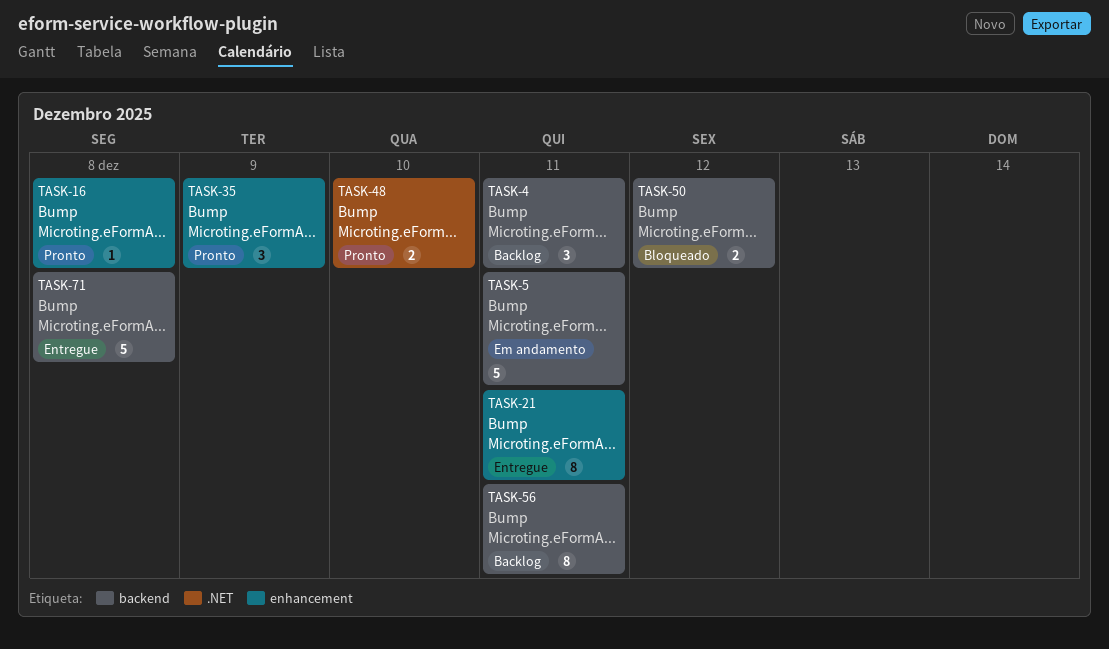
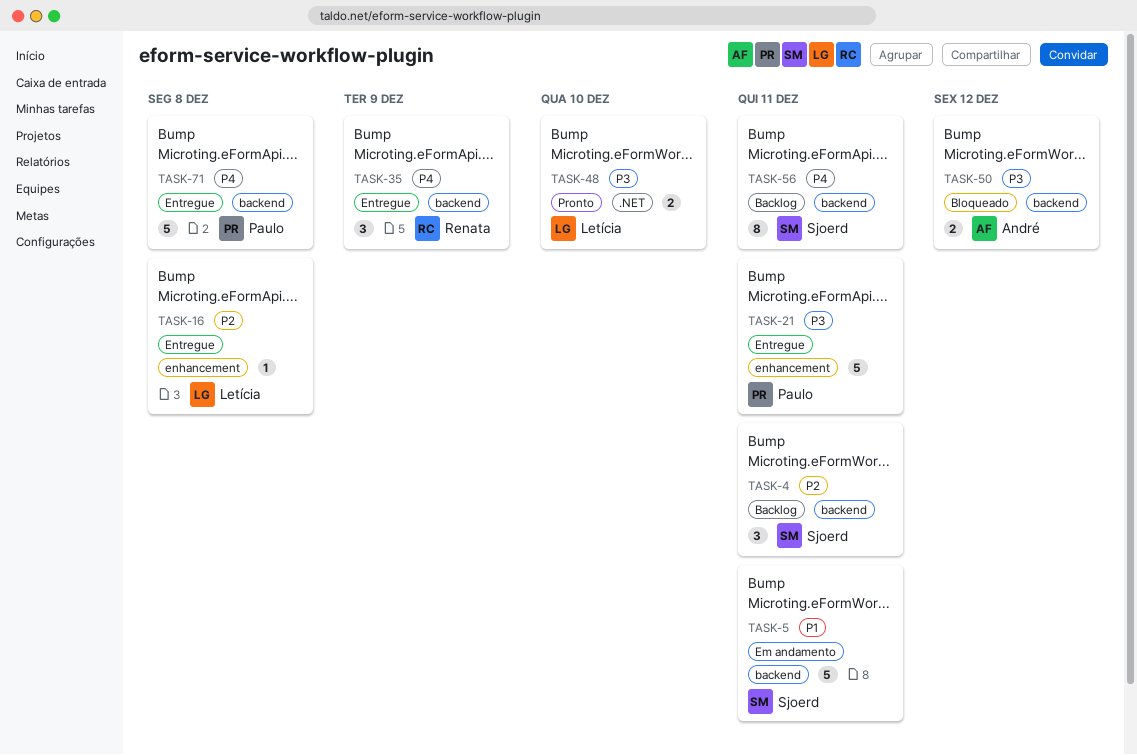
TASK-16, status: Pronto -> Entregue
TASK-21, estimate: 8 -> 5
TASK-35, status: Pronto -> Entregue
TASK-35, label: enhancement -> backend

